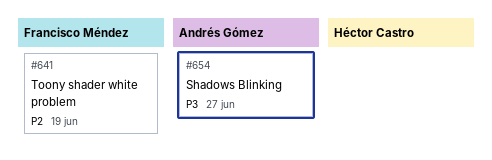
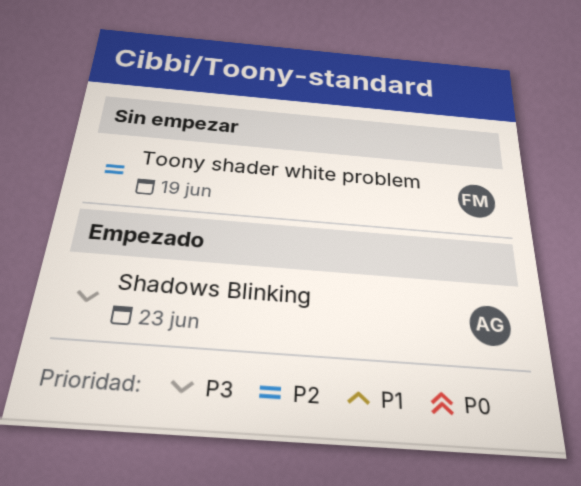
Shadows Blinking, due: Jun 27 -> Jun 23

